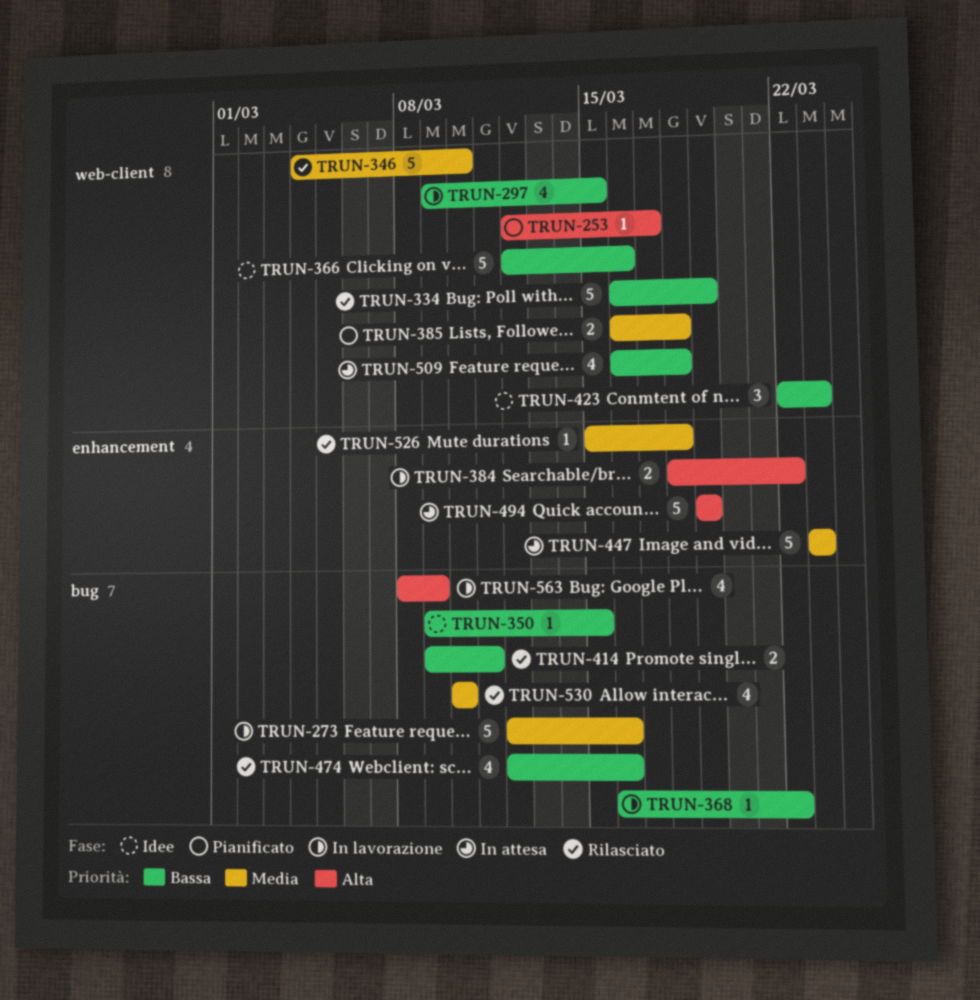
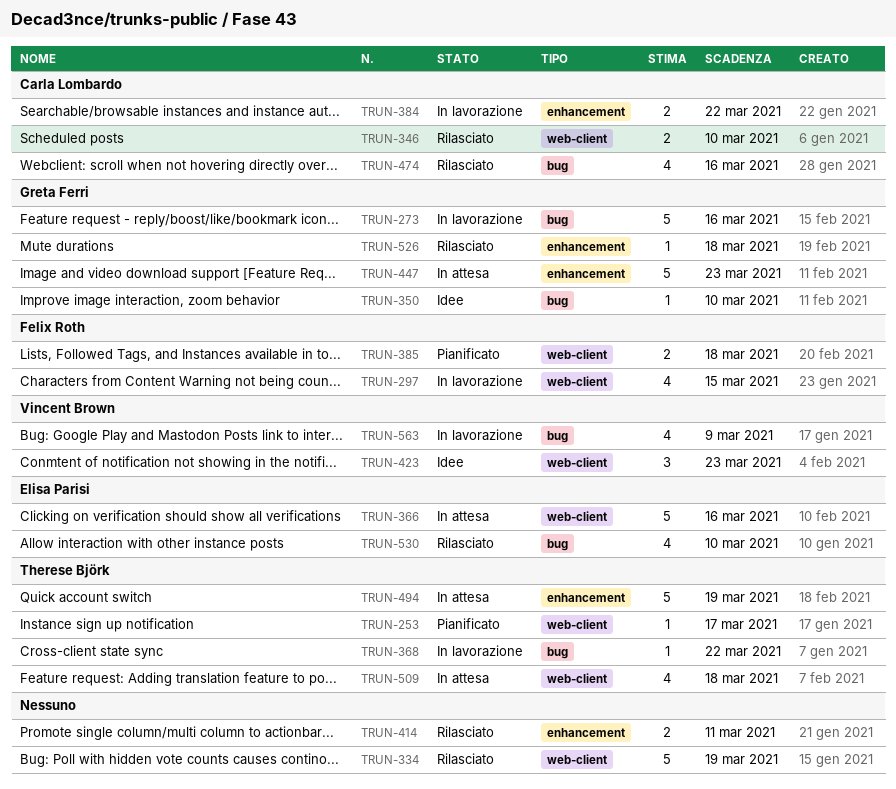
TRUN-346, estimate: 5 -> 2
TRUN-350, due: Mar 15 -> Mar 10
TRUN-366, status: Idee -> In attesa
TRUN-414, label: bug -> enhancement

